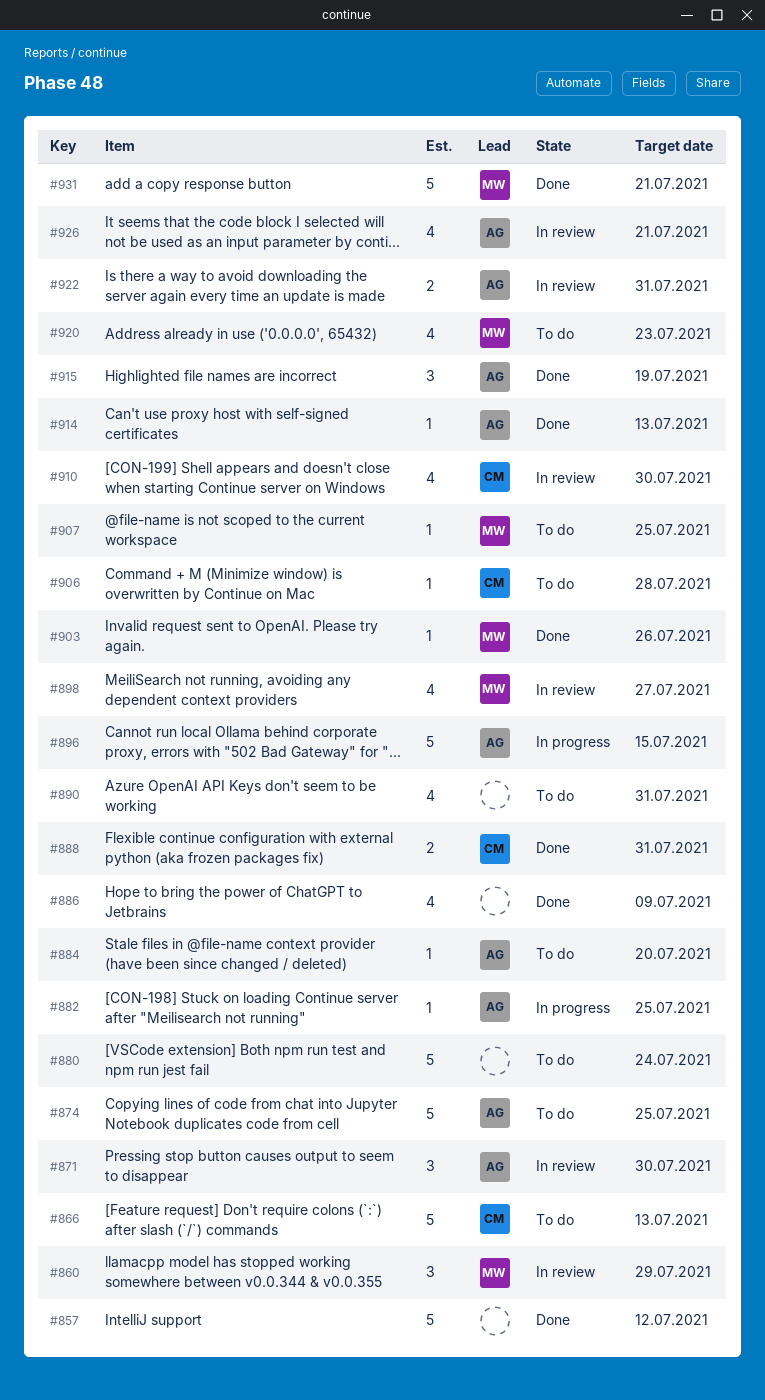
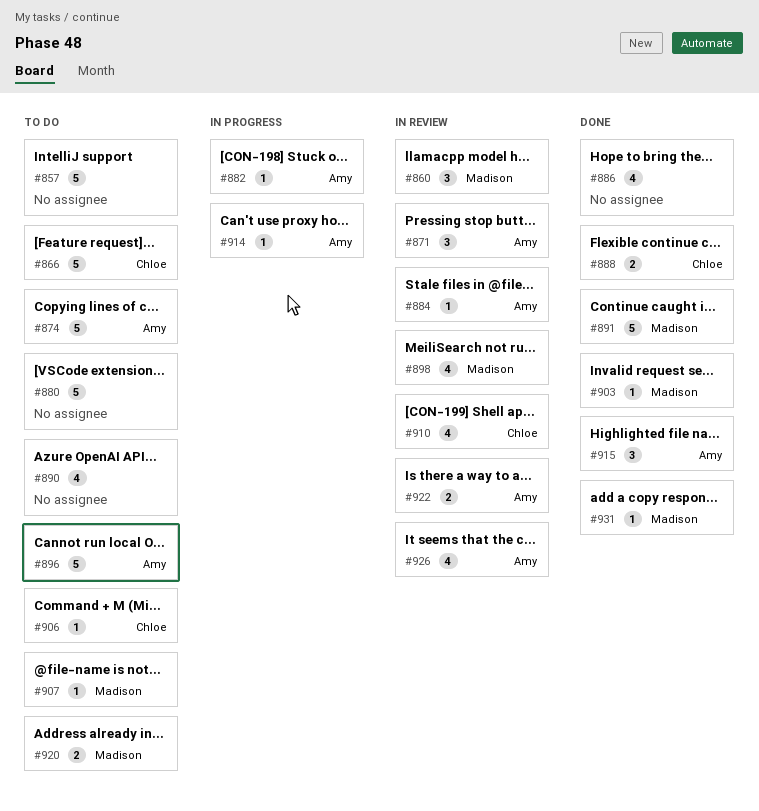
#857, status: Done -> To do
#884, status: To do -> In review
#891: none -> present
#896, status: In progress -> To do
#914, status: Done -> In progress
#920, estimate: 4 -> 2
#931, estimate: 5 -> 1

